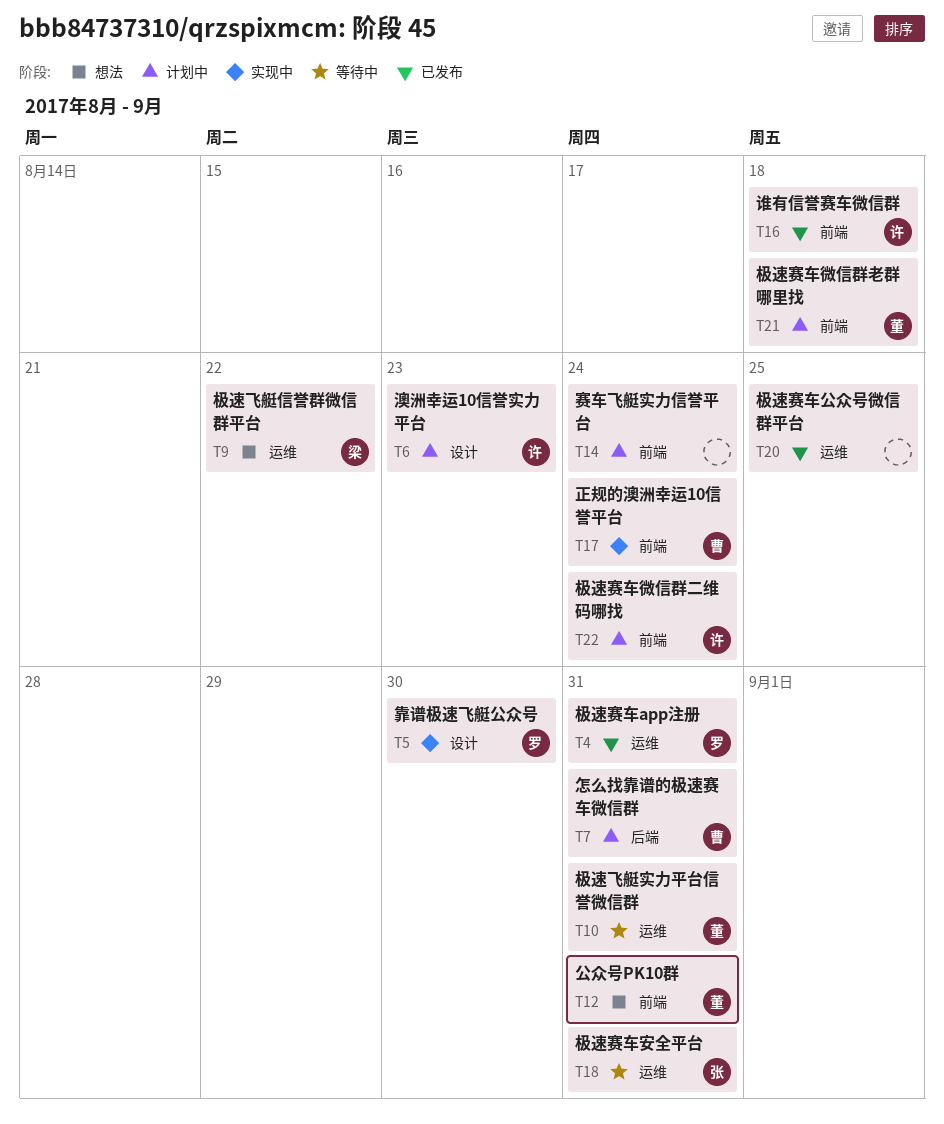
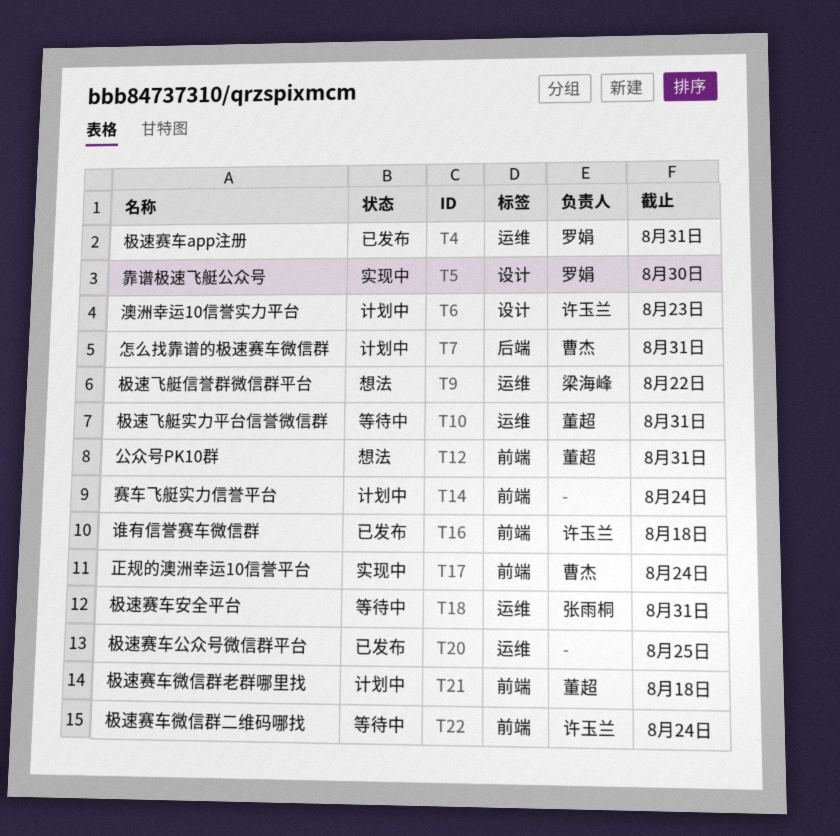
T22, status: 计划中 -> 等待中

